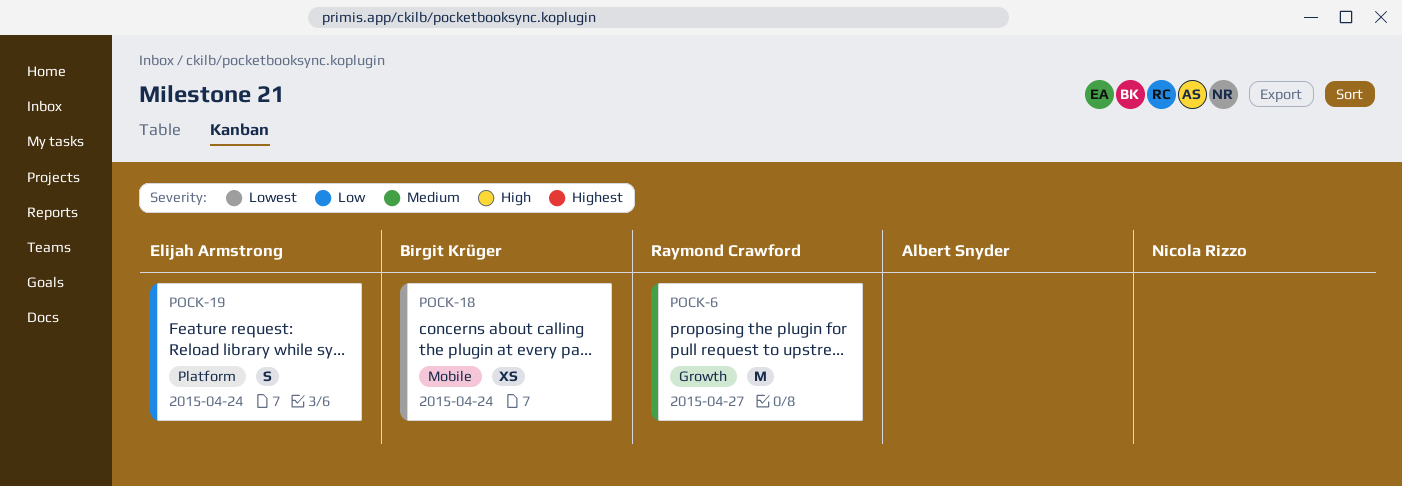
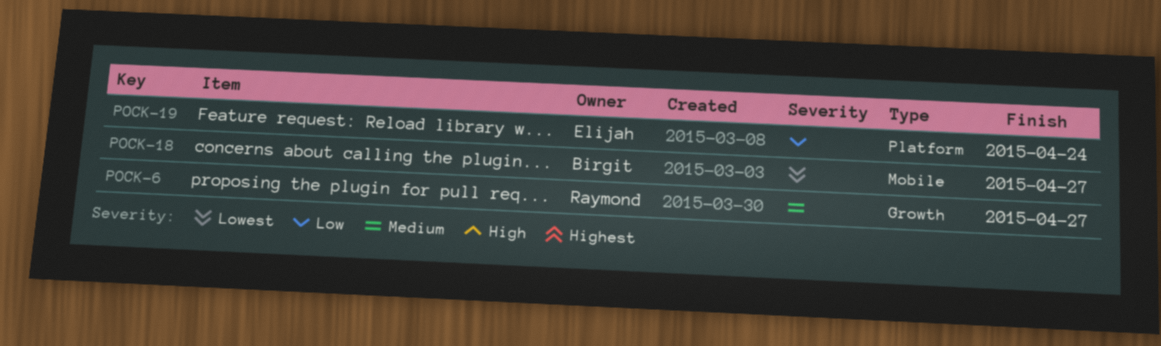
POCK-18, due: Apr 24 -> Apr 27

